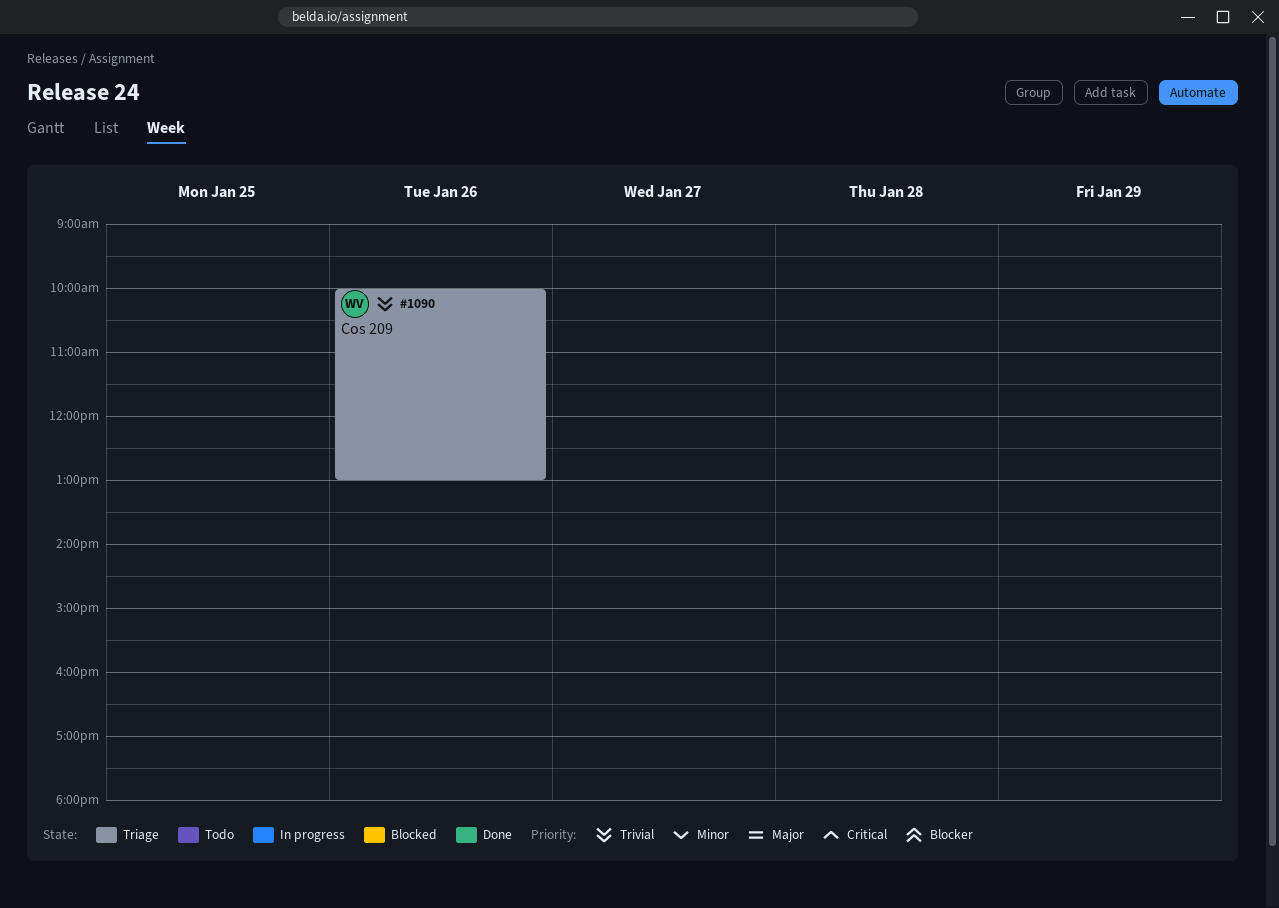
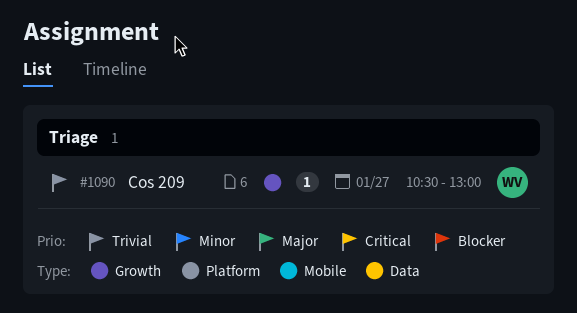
#1090, day: Jan 26 -> Jan 27
#1090, begins: 10:00 -> 10:30

